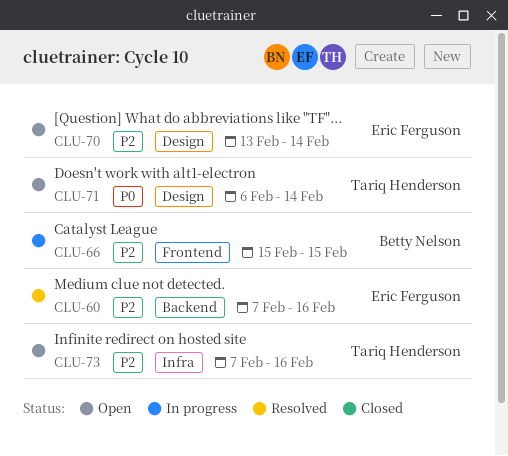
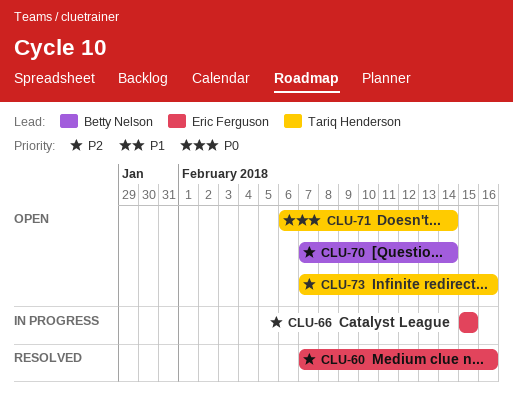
CLU-66, owner: Betty Nelson -> Eric Ferguson
CLU-70, owner: Eric Ferguson -> Betty Nelson
CLU-70, start: Feb 13 -> Feb 7

